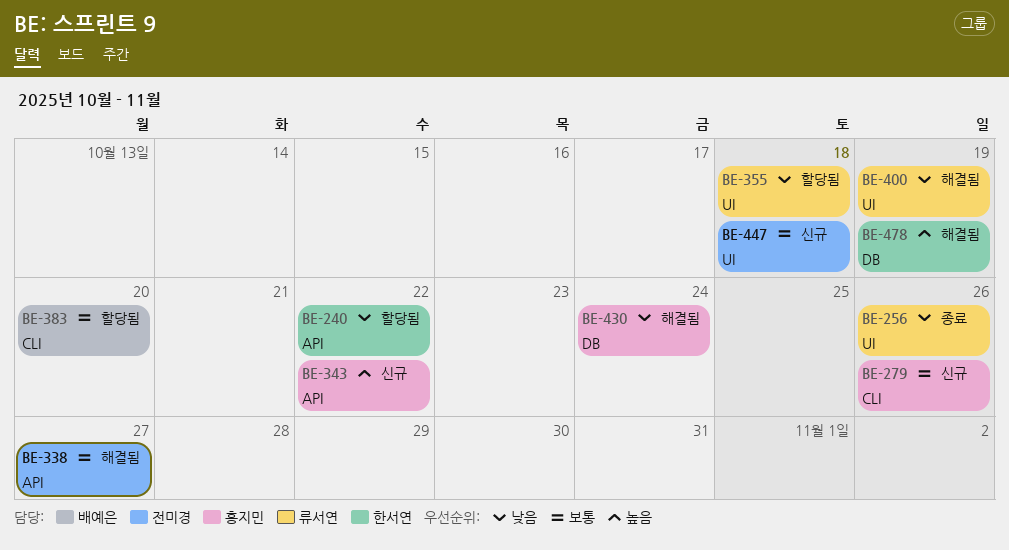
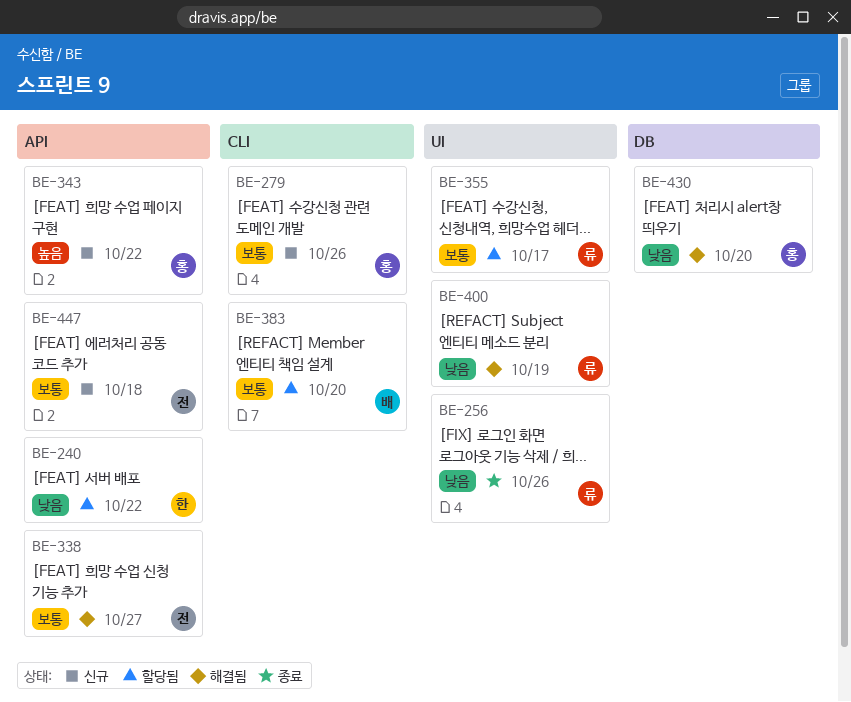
BE-355, priority: 낮음 -> 보통
BE-355, due: Oct 18 -> Oct 17
BE-430, due: Oct 24 -> Oct 20
BE-447, label: UI -> API
BE-478: present -> none

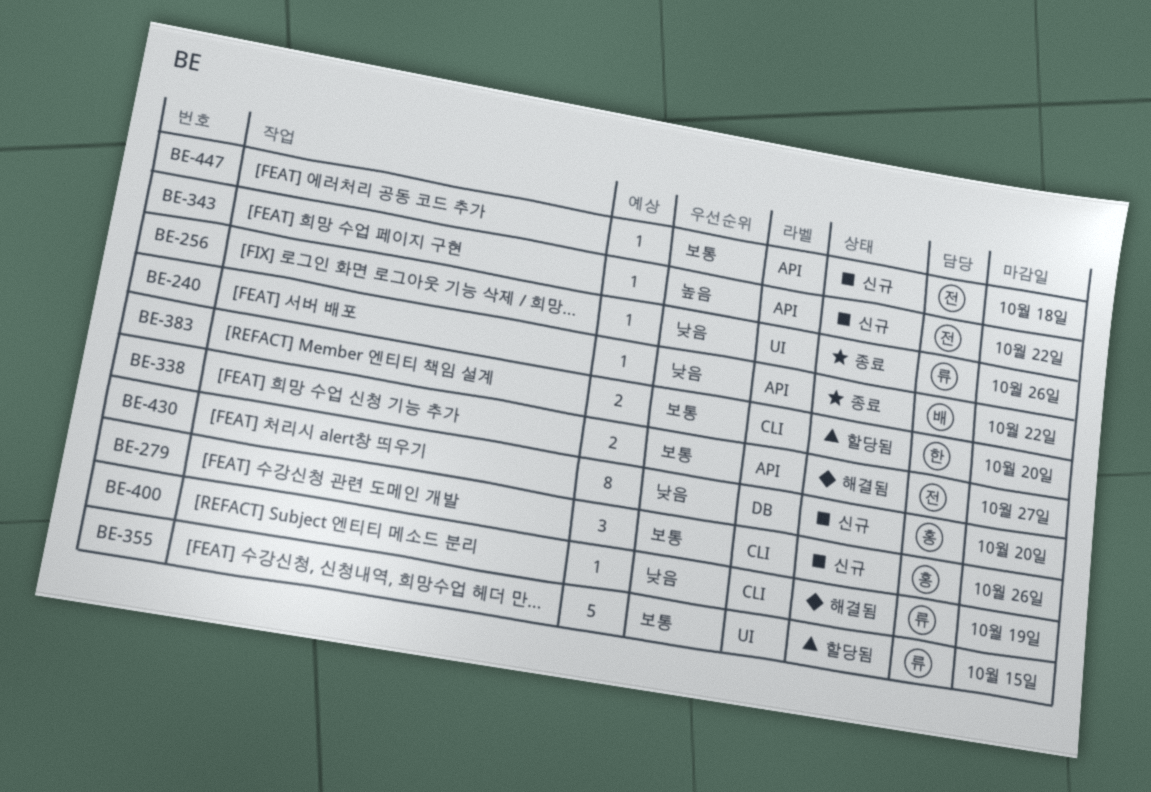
BE-240, status: 할당됨 -> 종료
BE-240, owner: 한 -> 배
BE-343, owner: 홍 -> 전
BE-355, due: Oct 17 -> Oct 15
BE-383, owner: 배 -> 한
BE-400, label: UI -> CLI
BE-430, status: 해결됨 -> 신규

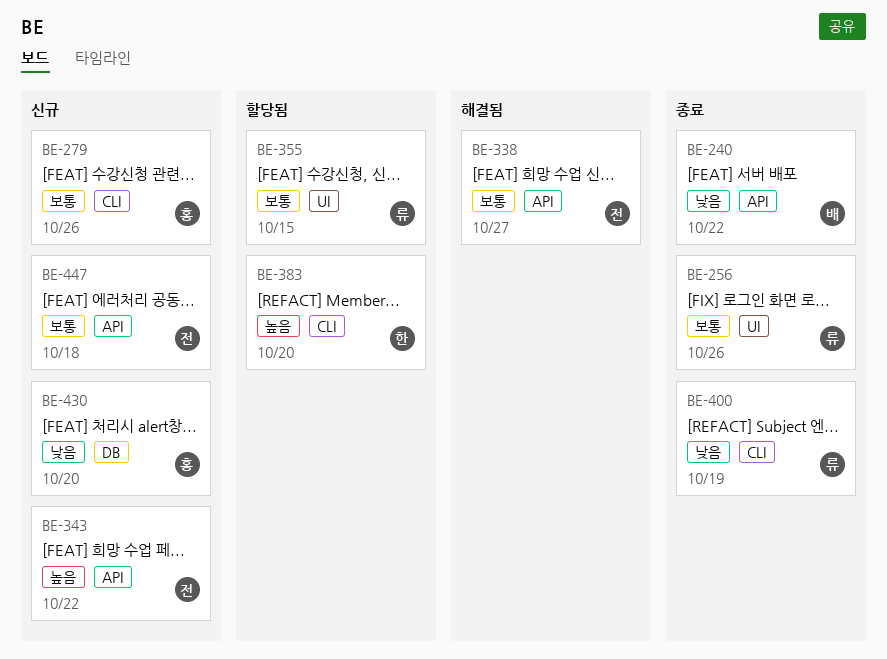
BE-256, priority: 낮음 -> 보통
BE-383, priority: 보통 -> 높음
BE-400, status: 해결됨 -> 종료

